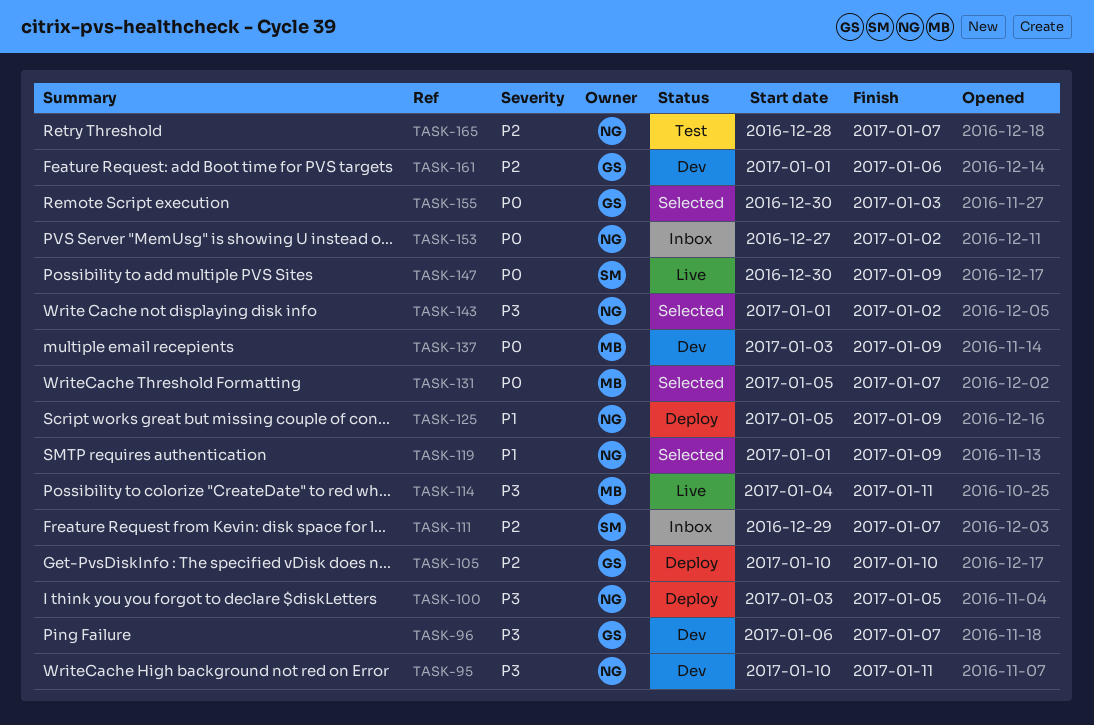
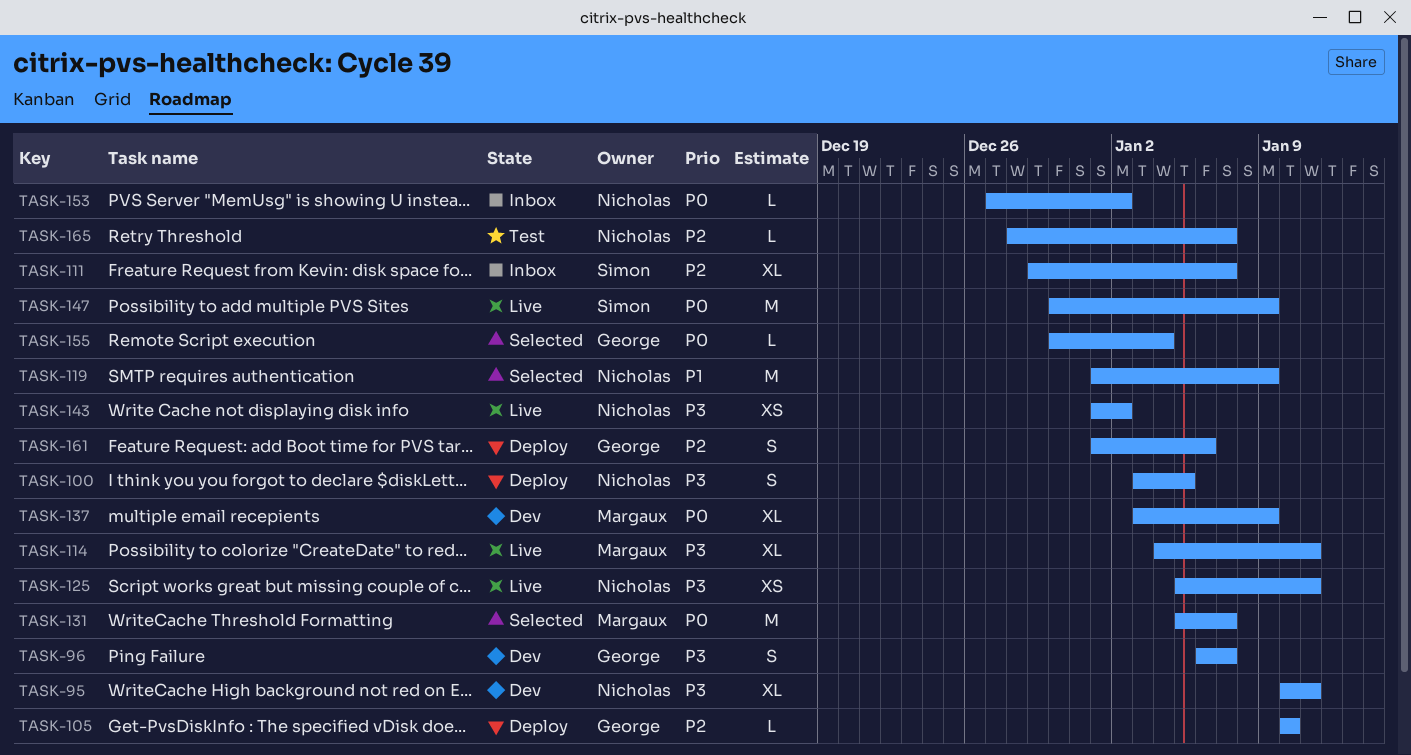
TASK-125, status: Deploy -> Live
TASK-125, priority: P1 -> P3
TASK-125, due: Jan 9 -> Jan 11
TASK-143, status: Selected -> Live
TASK-155, due: Jan 3 -> Jan 4
TASK-161, status: Dev -> Deploy

